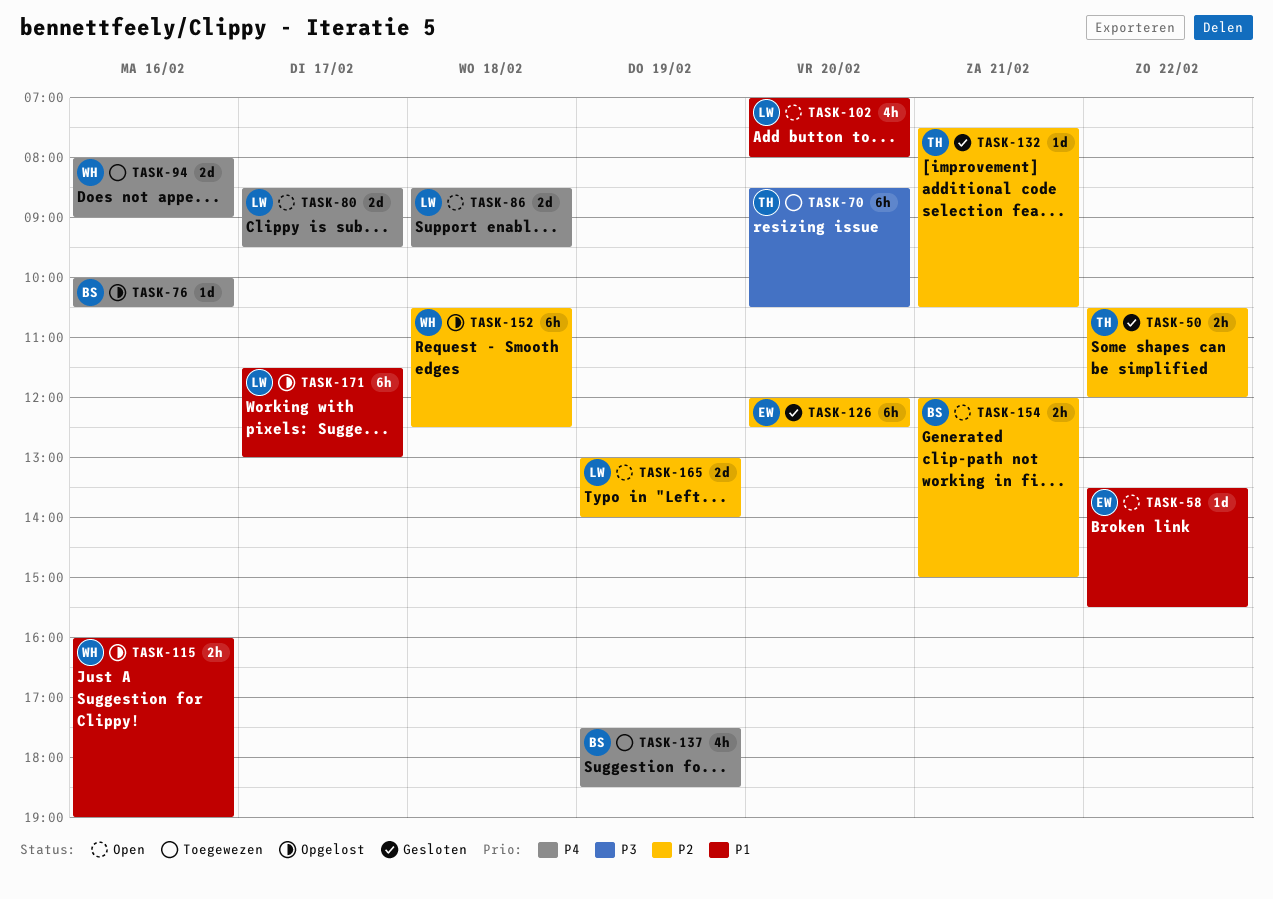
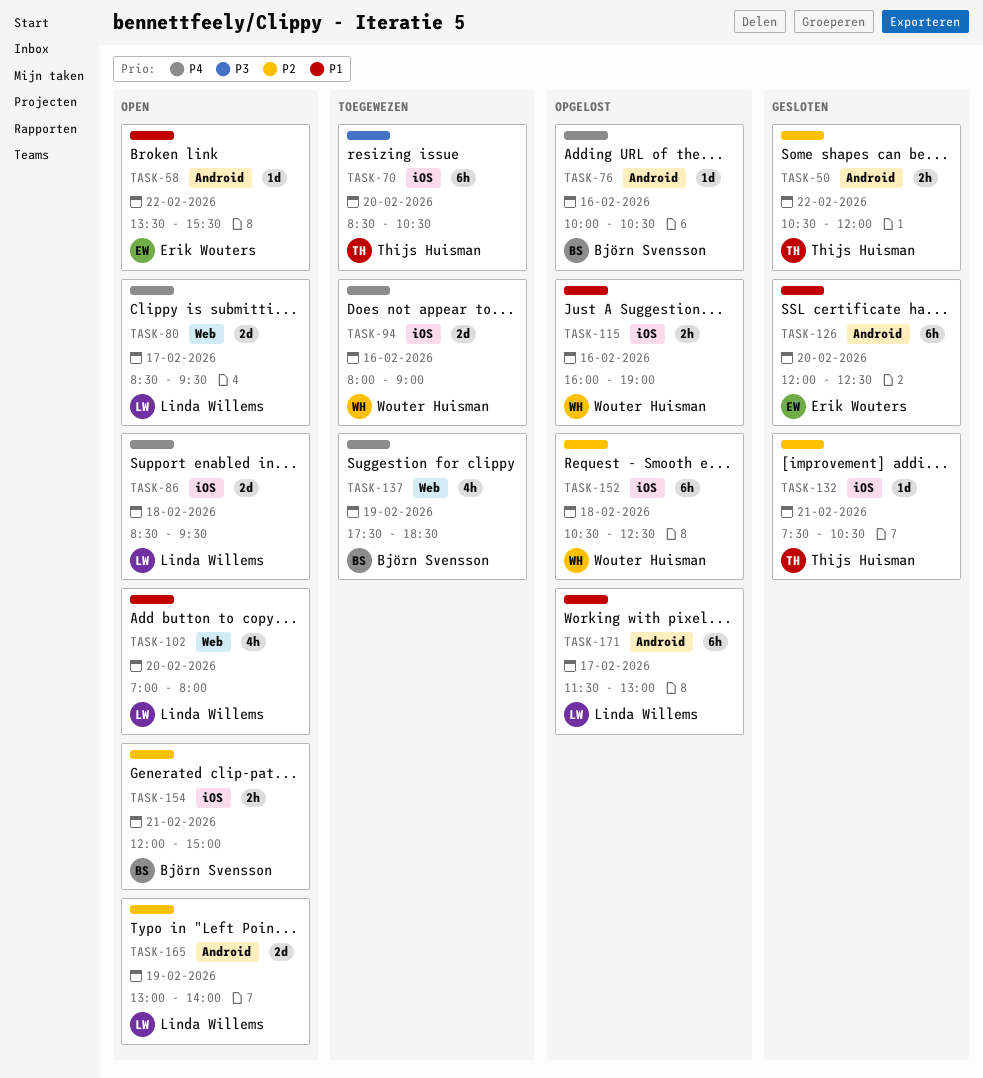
TASK-126, priority: P2 -> P1

